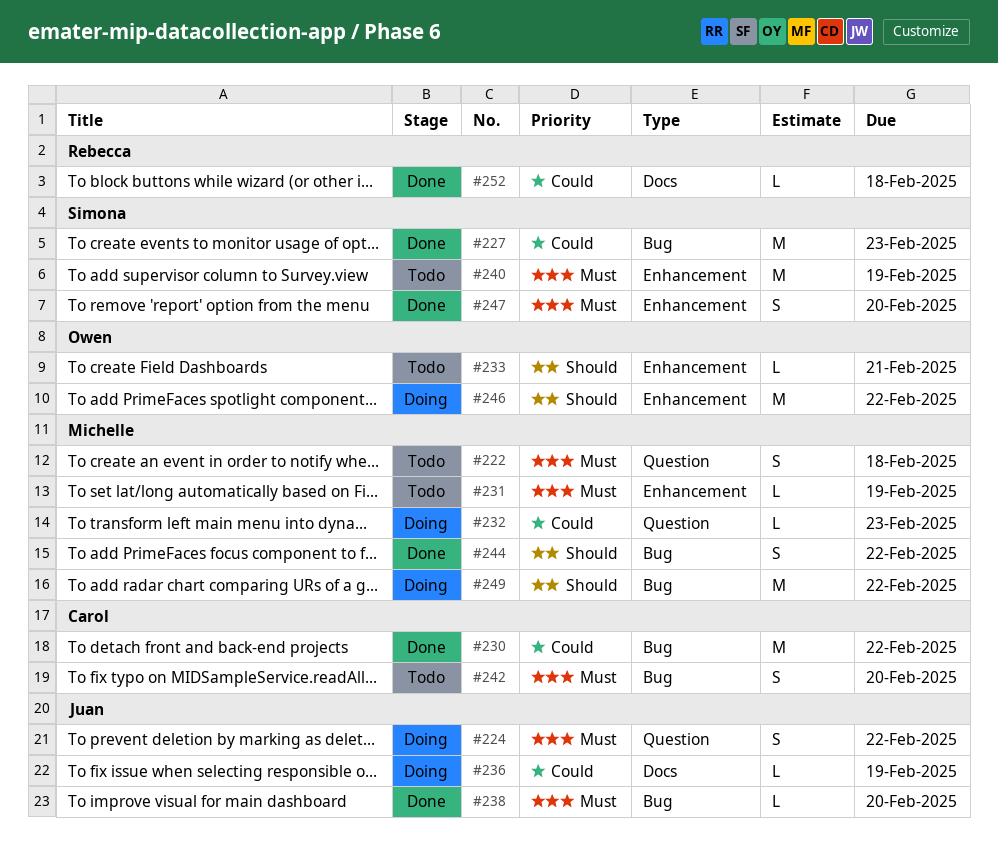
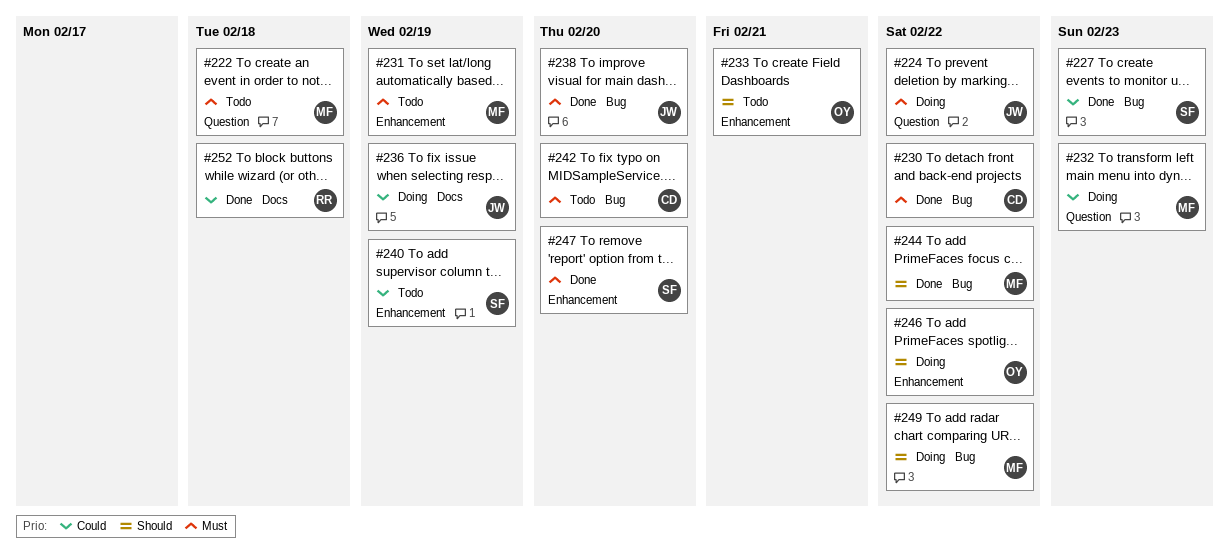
#230, priority: Could -> Must
#240, priority: Must -> Could

